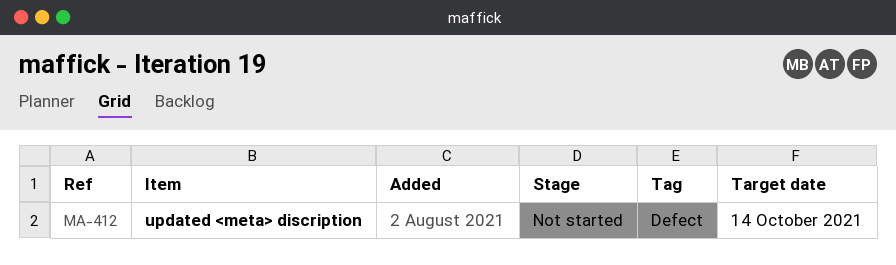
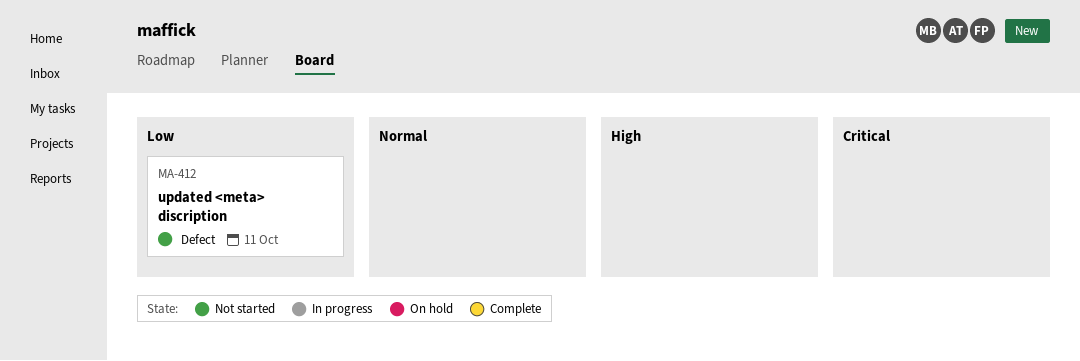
MA-412, due: Oct 14 -> Oct 11

